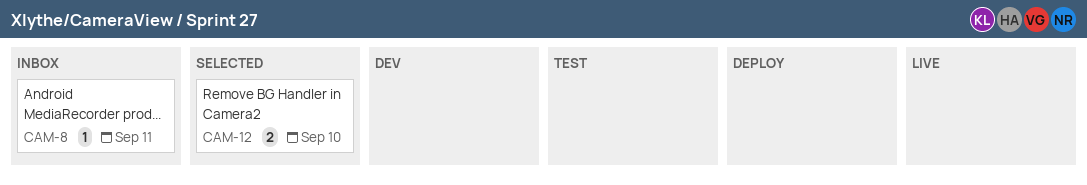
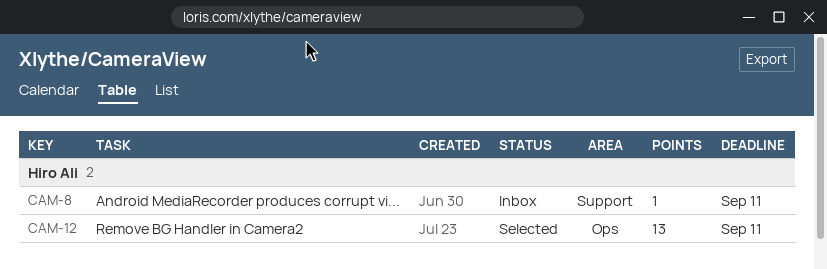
CAM-12, estimate: 2 -> 13
CAM-12, due: Sep 10 -> Sep 11

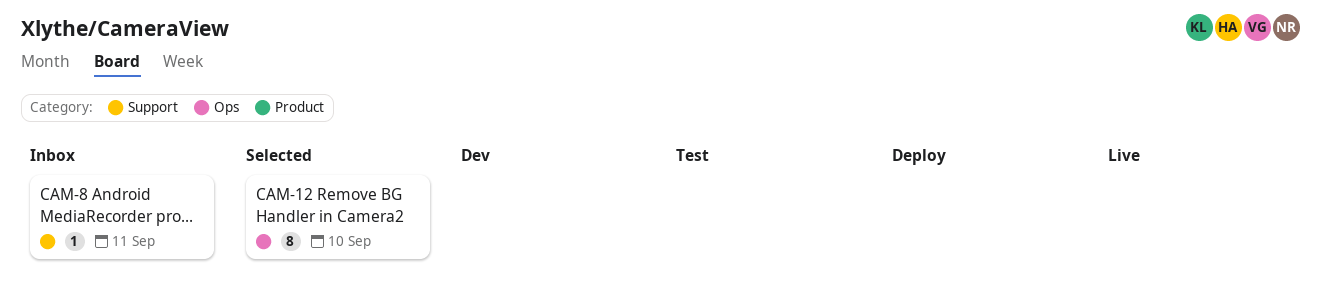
CAM-12, estimate: 13 -> 8
CAM-12, due: Sep 11 -> Sep 10

